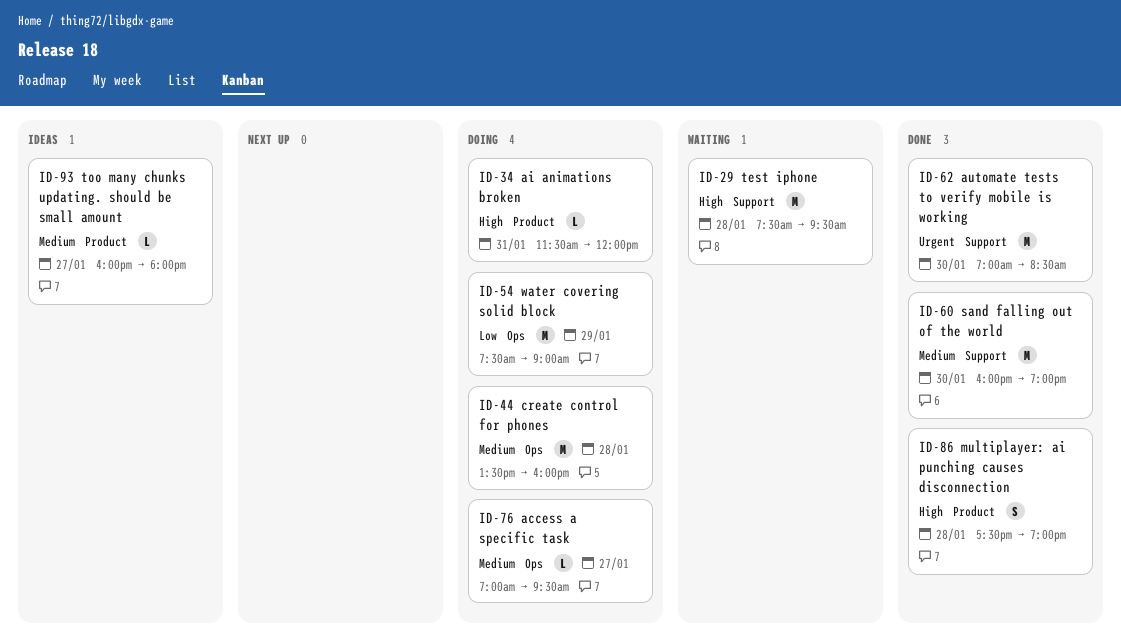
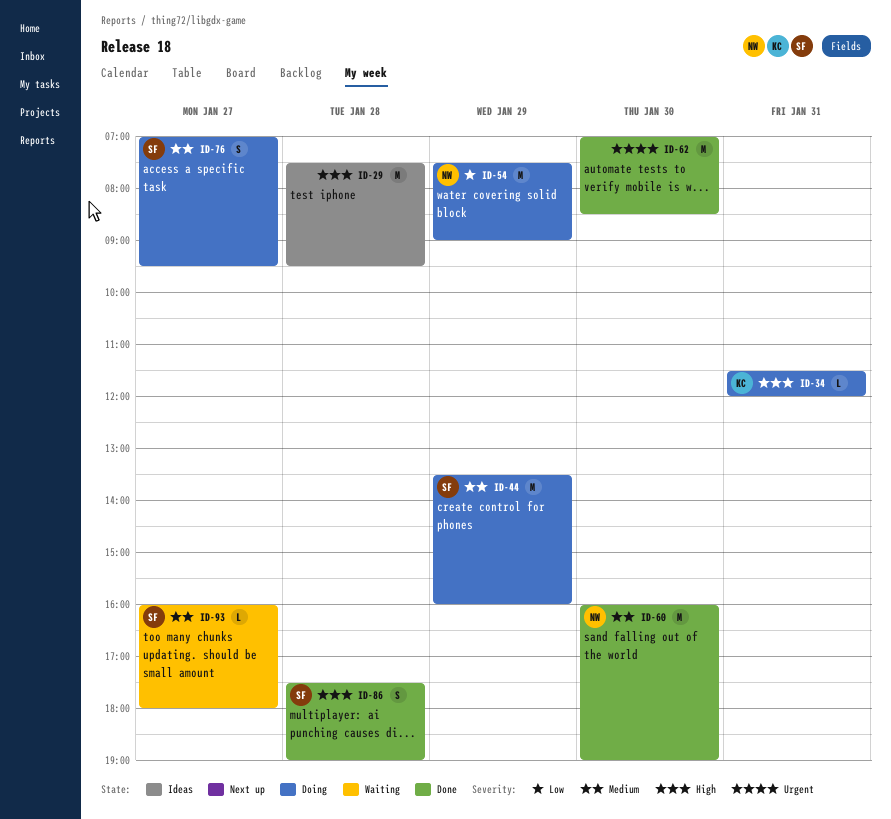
ID-29, status: Waiting -> Ideas
ID-44, day: Jan 28 -> Jan 29
ID-76, estimate: L -> S
ID-93, status: Ideas -> Waiting

